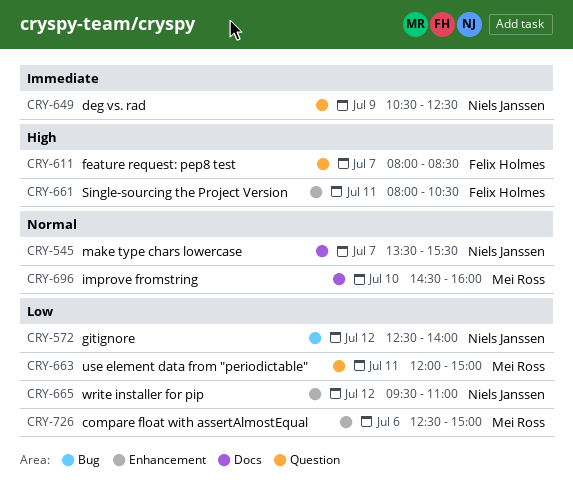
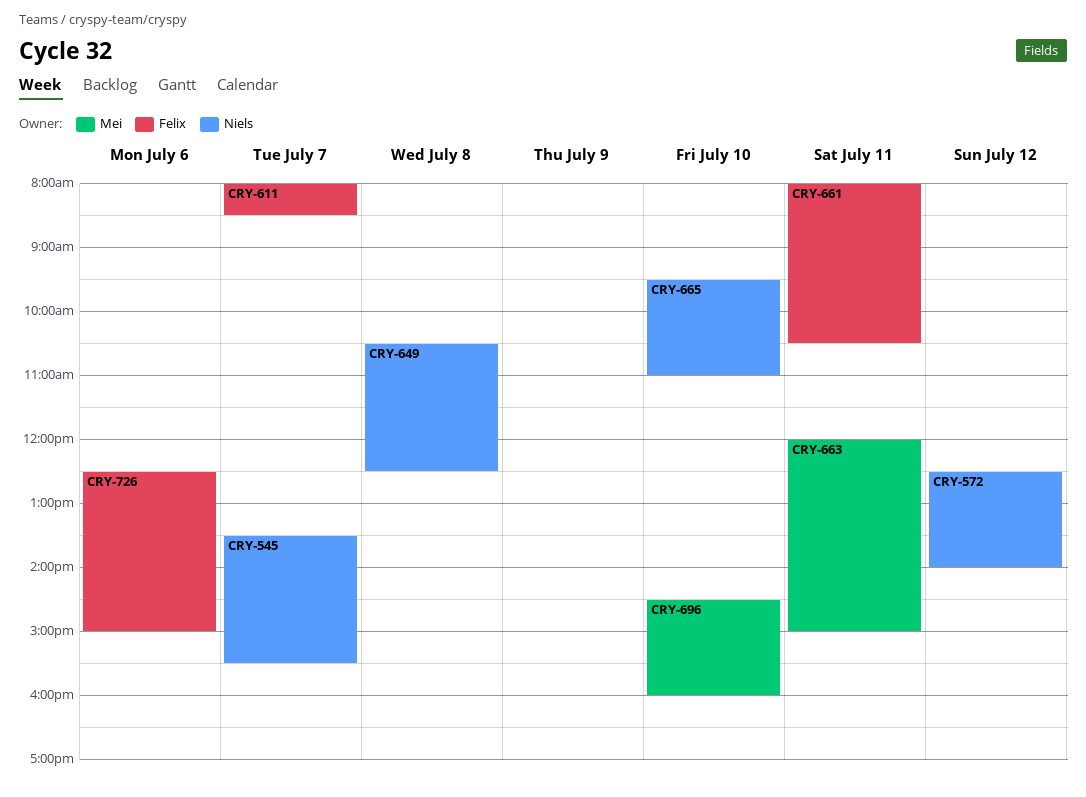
CRY-649, day: Jul 9 -> Jul 8
CRY-665, day: Jul 12 -> Jul 10
CRY-726, owner: Mei Ross -> Felix Holmes

